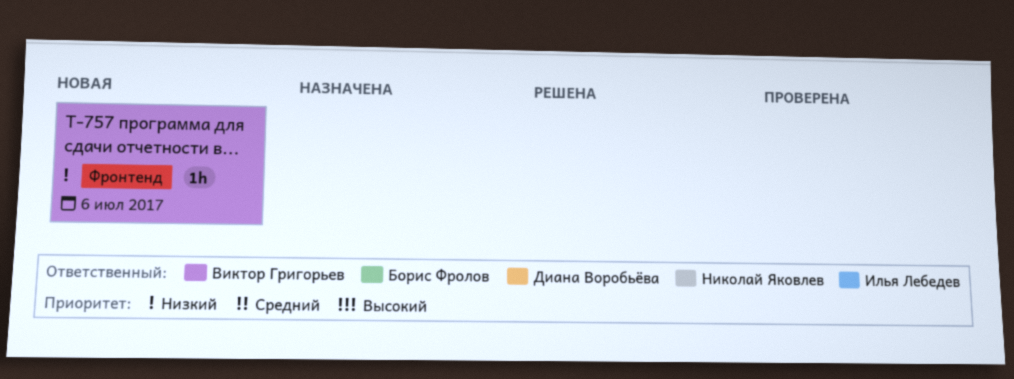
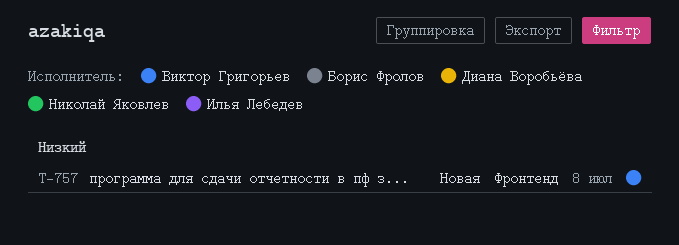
T-757, due: Jul 6 -> Jul 8

